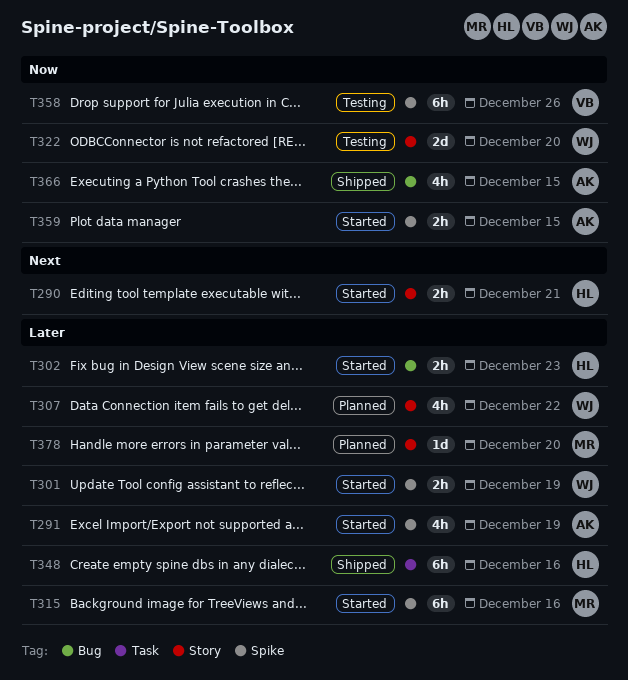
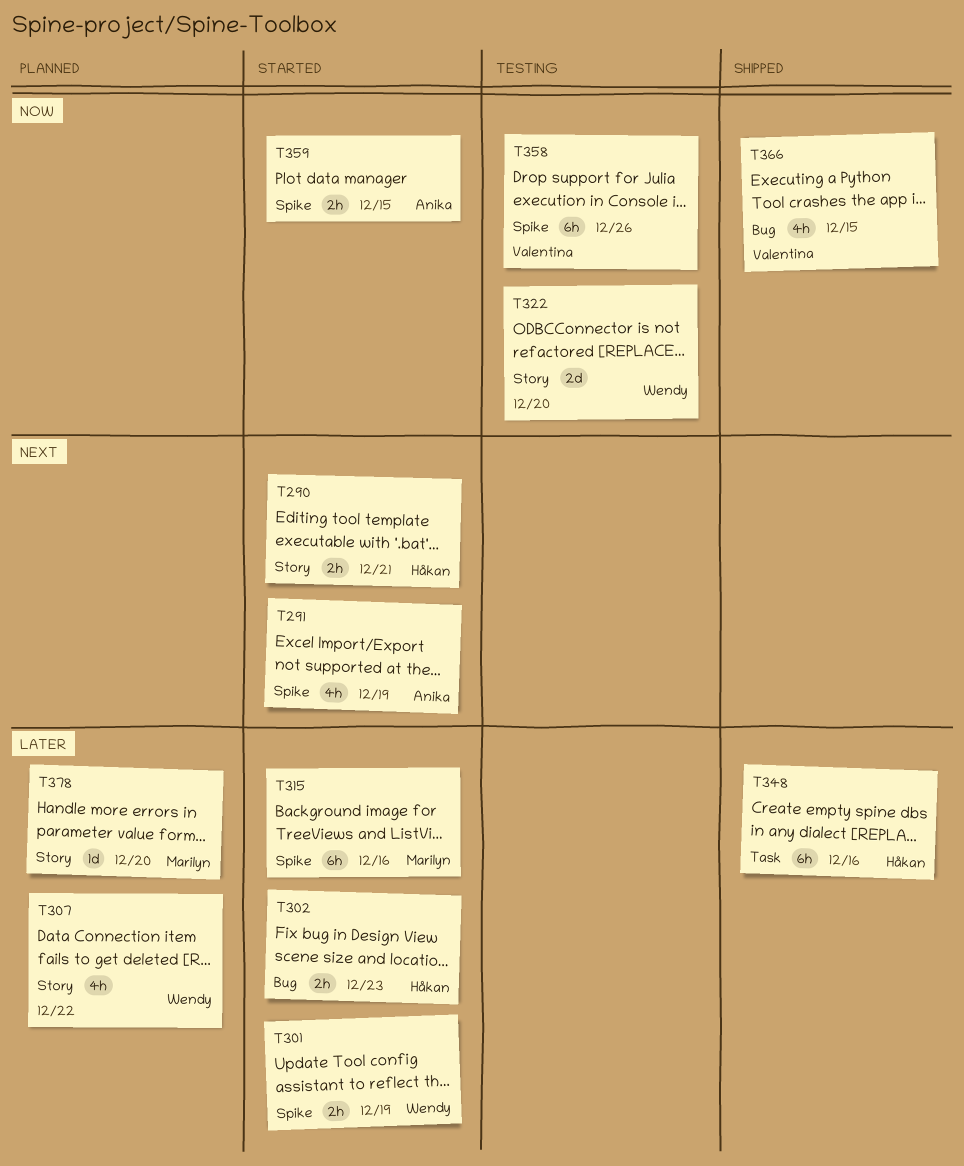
T291, priority: Later -> Next
T366, owner: Anika -> Valentina

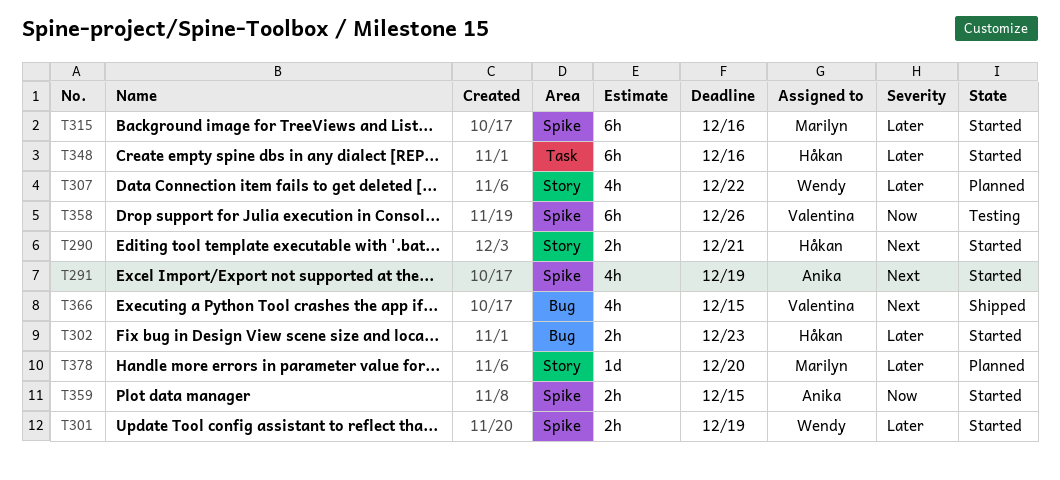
T322: present -> none
T348, status: Shipped -> Started
T366, priority: Now -> Next

